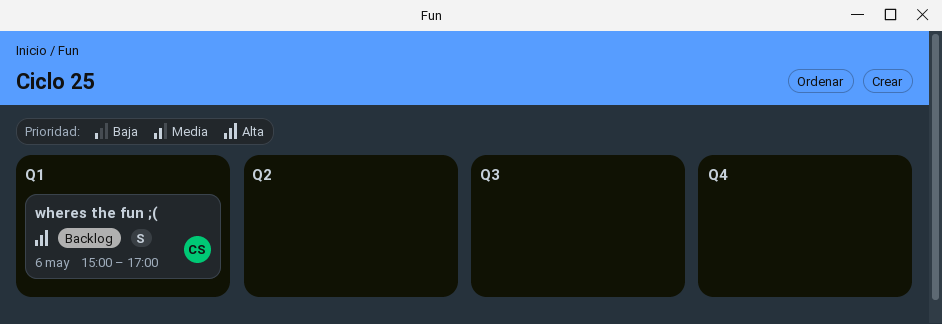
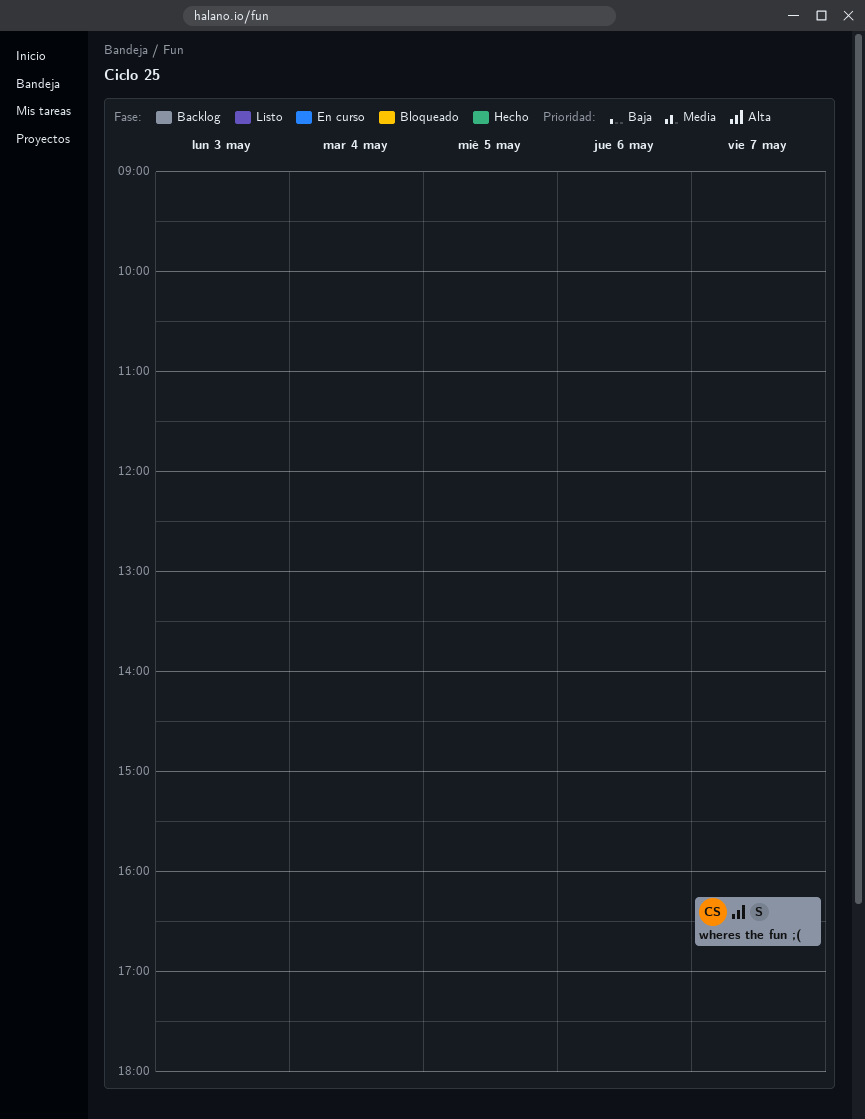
wheres the fun ;(, day: May 6 -> May 7
wheres the fun ;(, begins: 15:00 -> 16:15
wheres the fun ;(, ends: 17:00 -> 16:45

